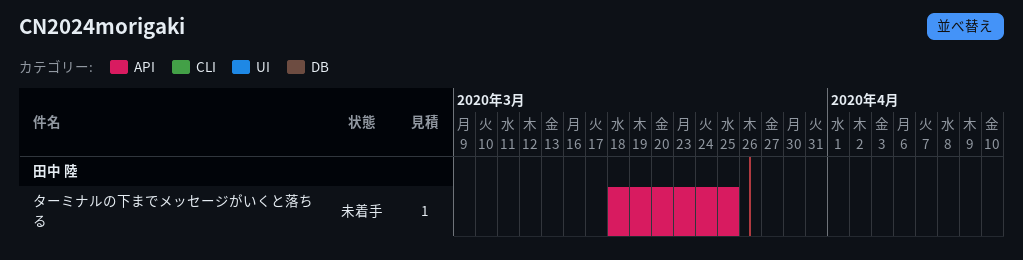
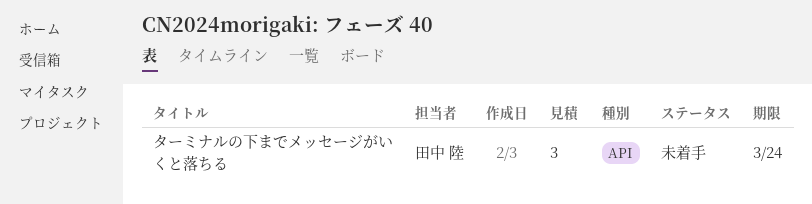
ターミナルの下までメッセージがいくと落ちる, estimate: 1 -> 3
ターミナルの下までメッセージがいくと落ちる, due: Mar 25 -> Mar 24

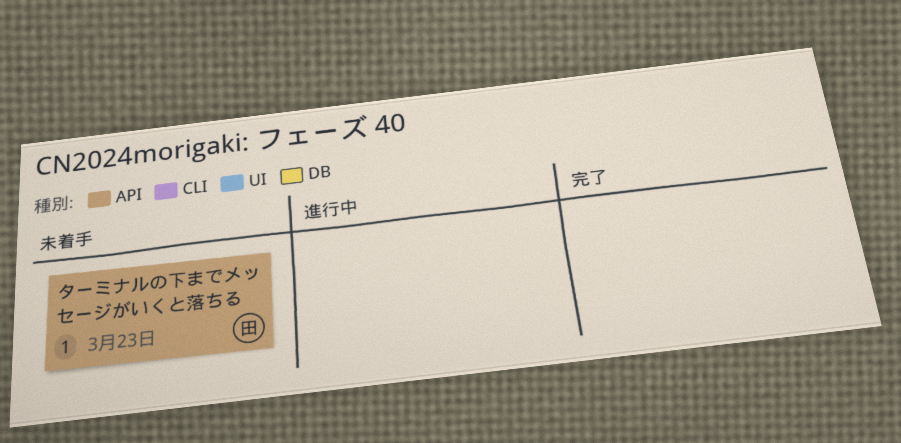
ターミナルの下までメッセージがいくと落ちる, estimate: 3 -> 1
ターミナルの下までメッセージがいくと落ちる, due: Mar 24 -> Mar 23

